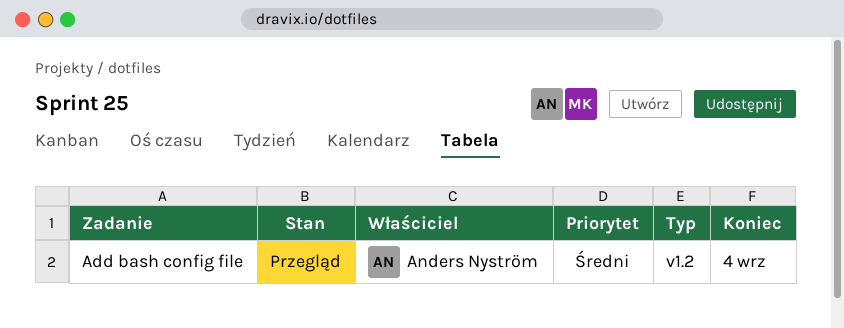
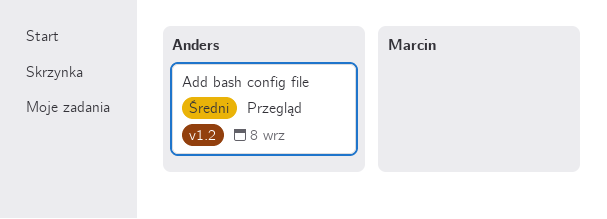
Add bash config file, due: Sep 4 -> Sep 8

